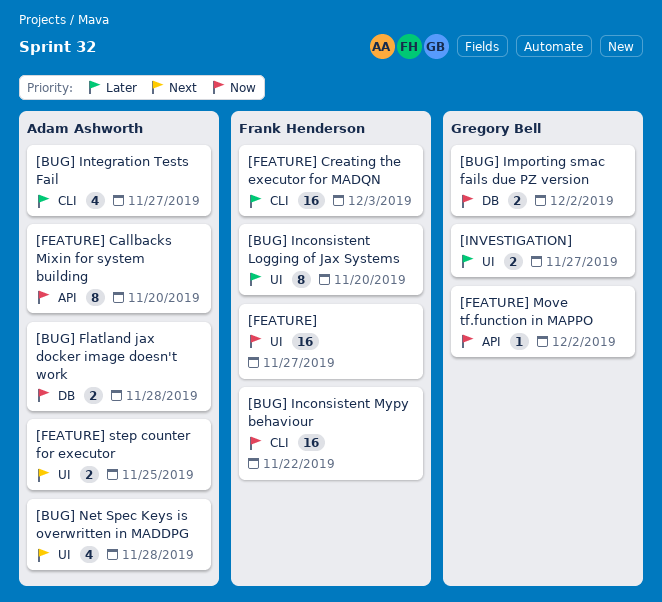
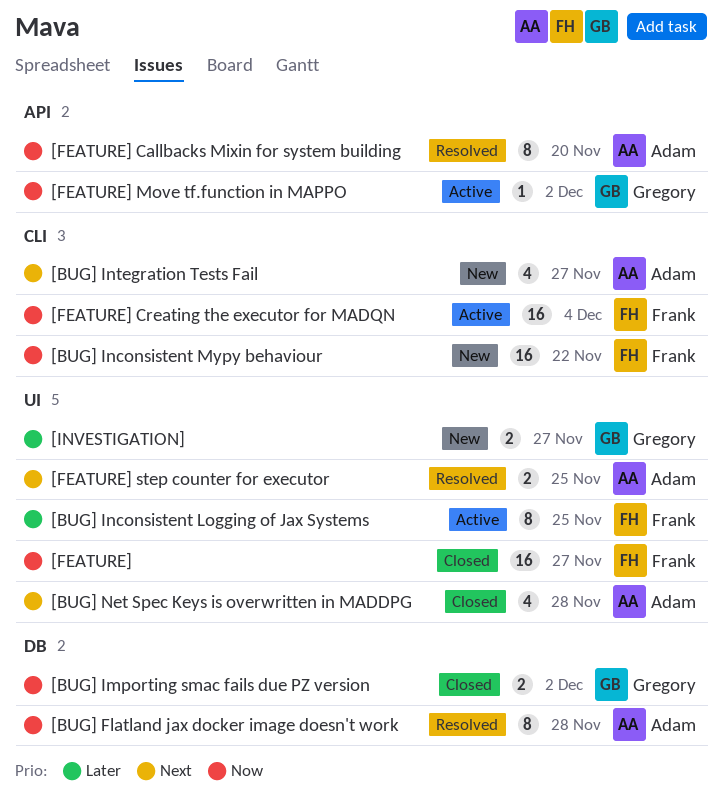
[BUG] Flatland jax docker image doesn't work, estimate: 2 -> 8
[BUG] Inconsistent Logging of Jax Systems, due: Nov 20 -> Nov 25
[BUG] Integration Tests Fail, priority: Later -> Next
[FEATURE] Creating the executor for MADQN, priority: Later -> Now
[FEATURE] Creating the executor for MADQN, due: Dec 3 -> Dec 4

